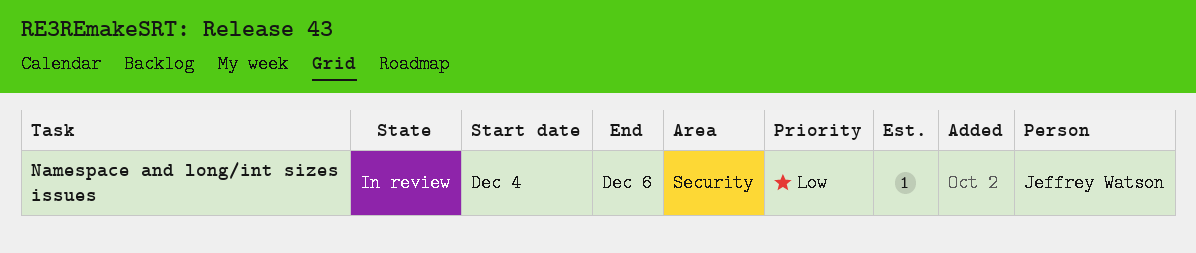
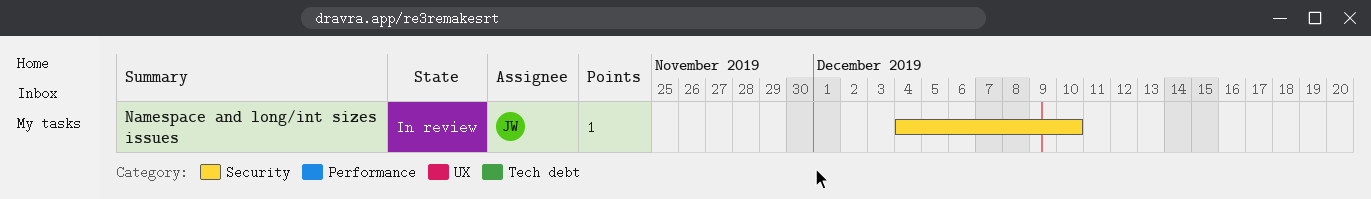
Namespace and long/int sizes issues, due: Dec 6 -> Dec 10

